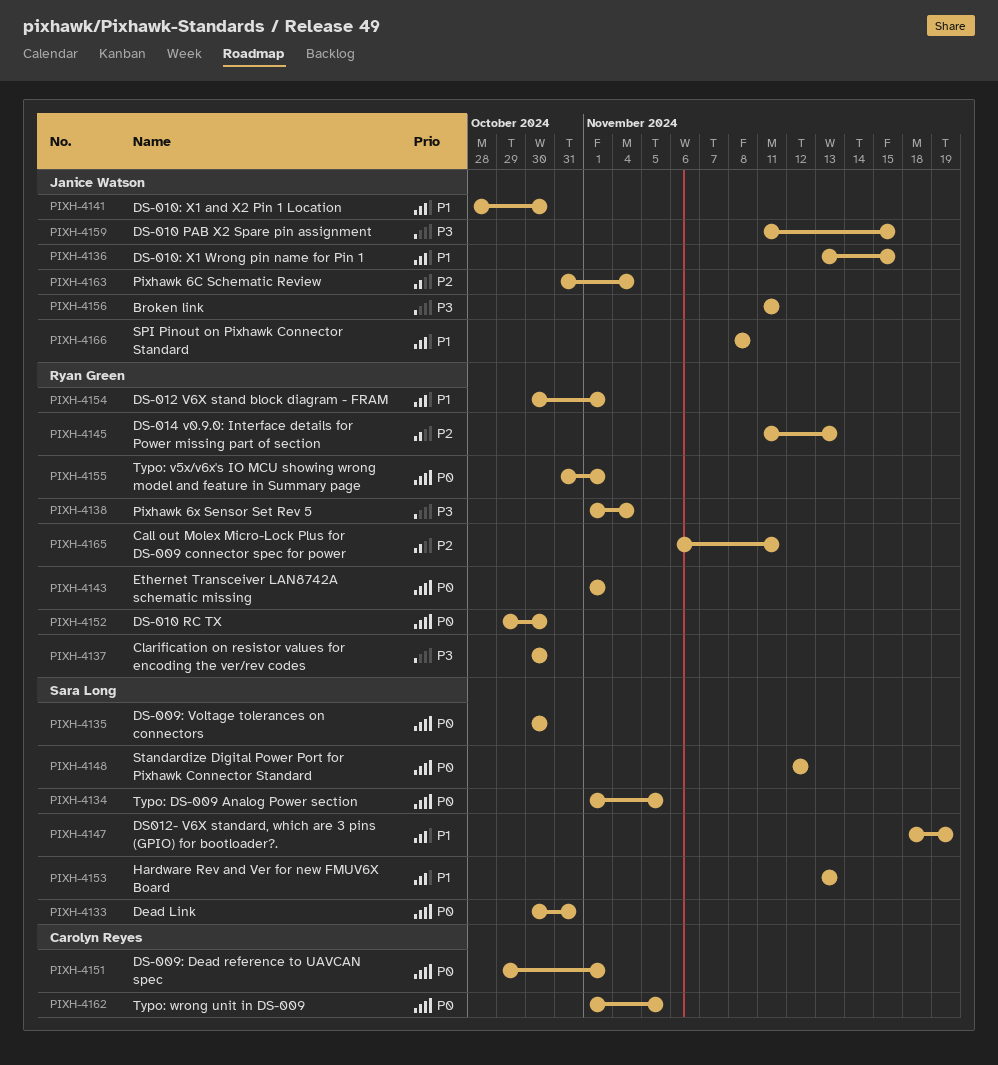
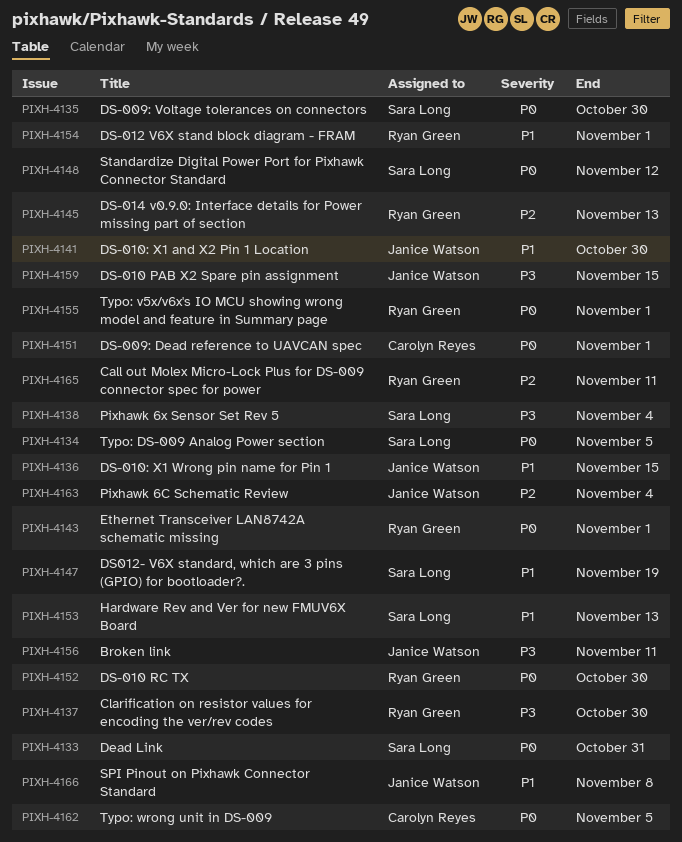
PIXH-4138, owner: Ryan Green -> Sara Long

